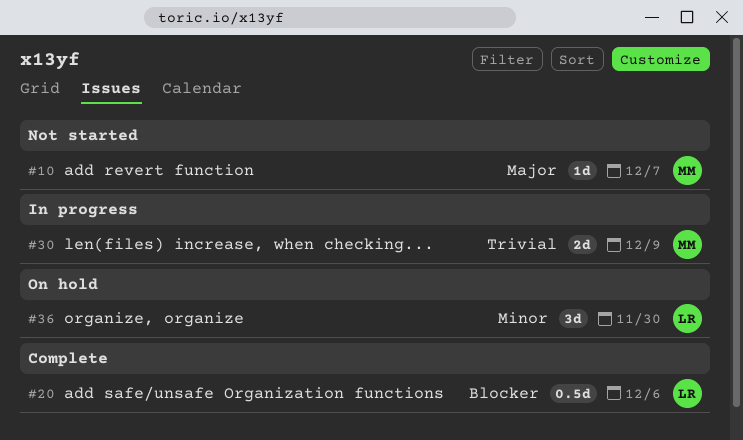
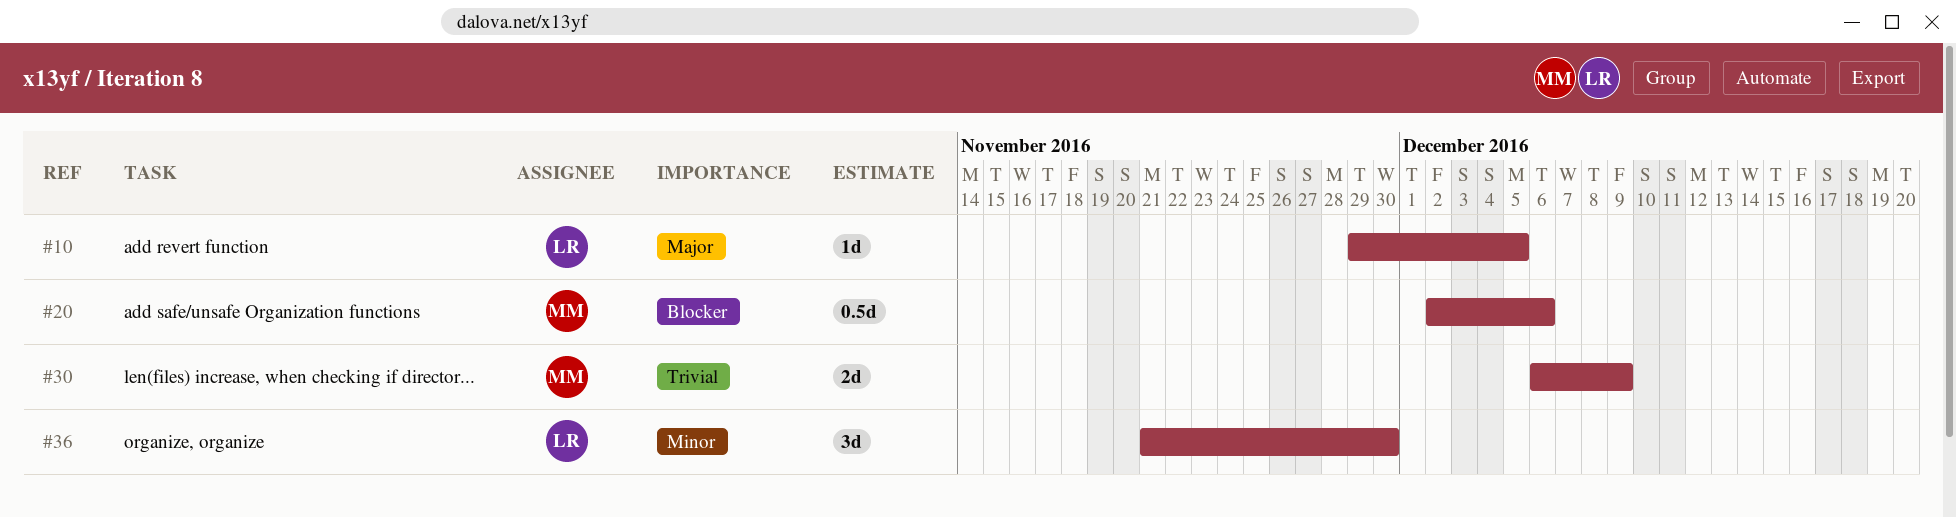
#10, owner: MM -> LR
#10, due: Dec 7 -> Dec 5
#20, owner: LR -> MM

